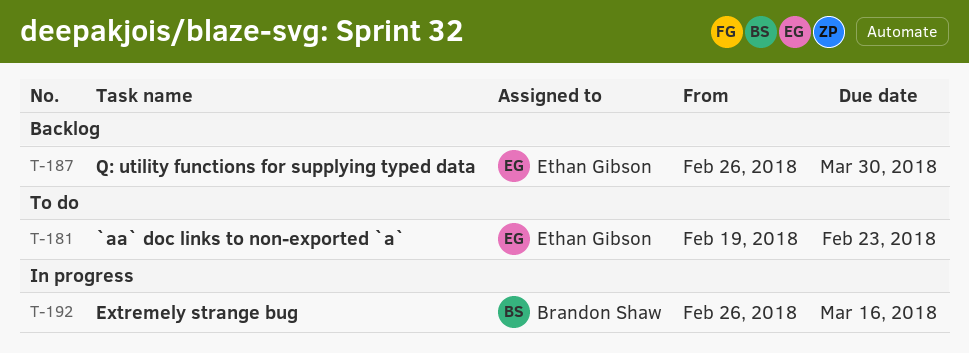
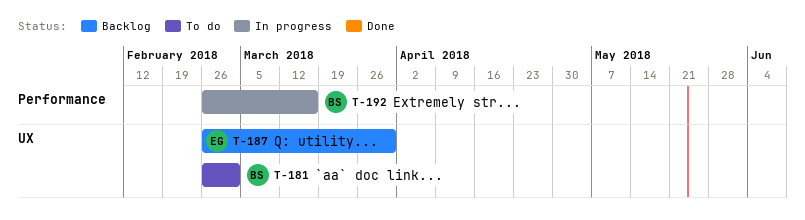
T-181, owner: Ethan Gibson -> Brandon Shaw
T-181, start: Feb 19 -> Feb 26
T-181, due: Feb 23 -> Mar 2

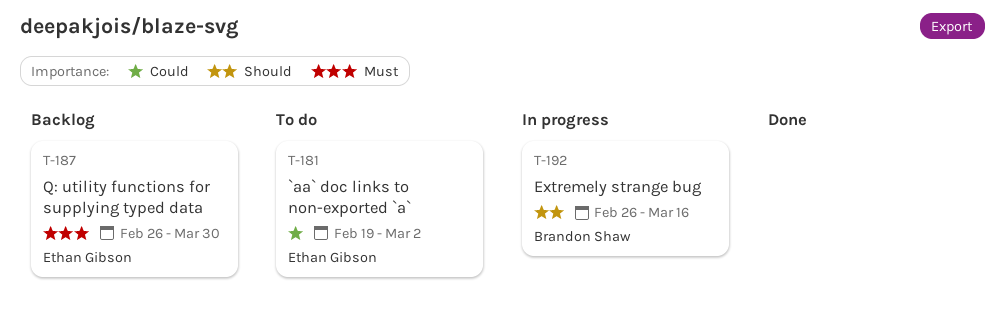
T-181, owner: Brandon Shaw -> Ethan Gibson
T-181, start: Feb 26 -> Feb 19

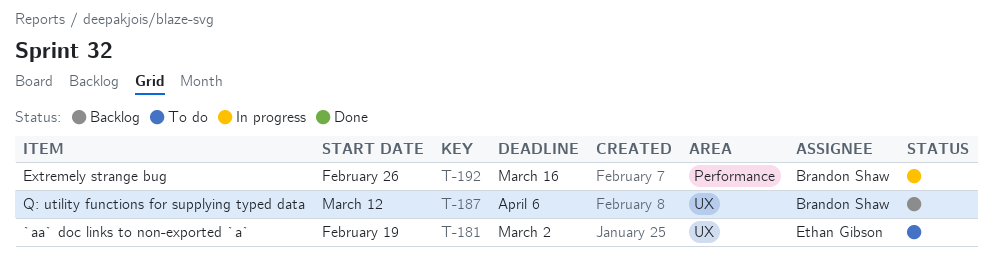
T-187, owner: Ethan Gibson -> Brandon Shaw
T-187, start: Feb 26 -> Mar 12
T-187, due: Mar 30 -> Apr 6

